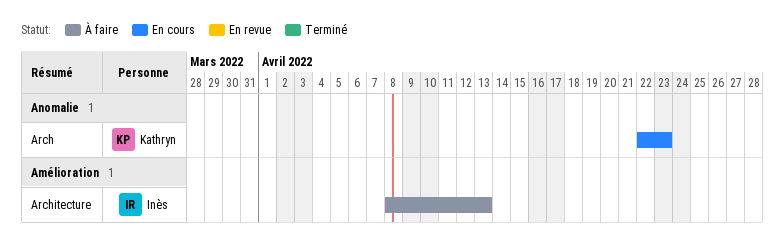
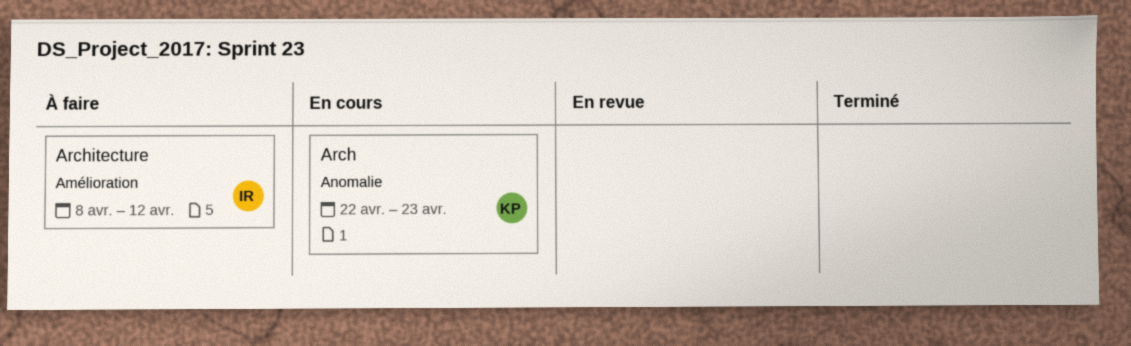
Architecture, due: Apr 13 -> Apr 12

